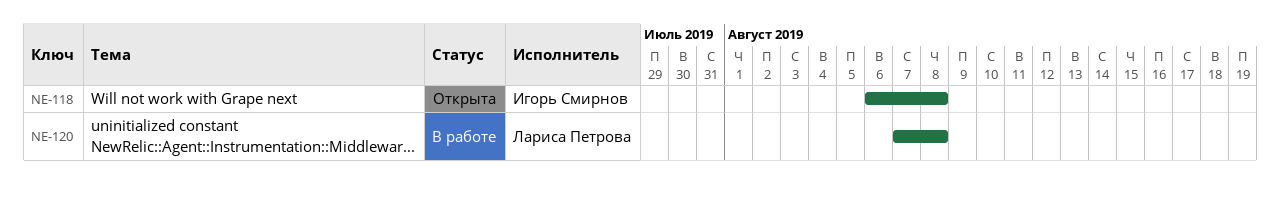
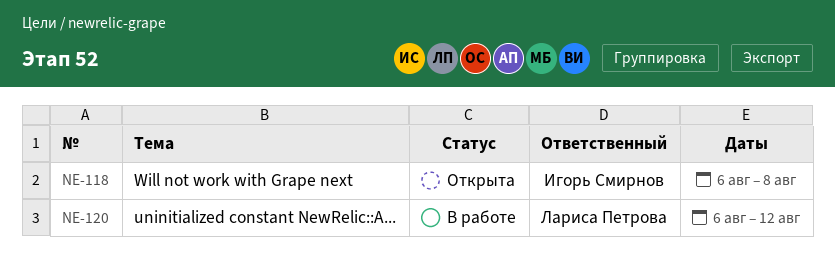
NE-120, start: Aug 7 -> Aug 6
NE-120, due: Aug 8 -> Aug 12

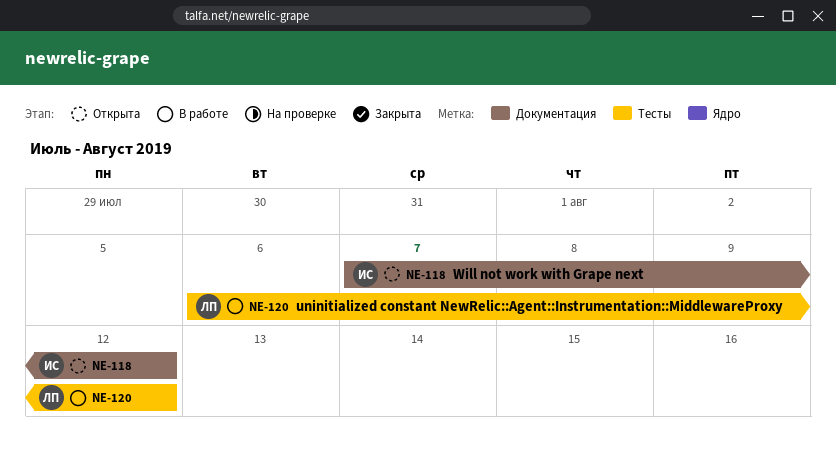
NE-118, start: Aug 6 -> Aug 7
NE-118, due: Aug 8 -> Aug 12

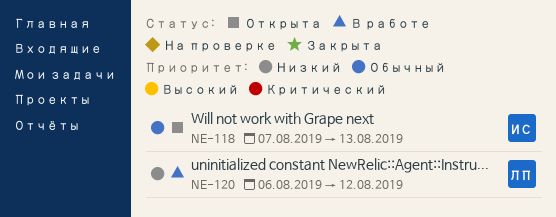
NE-118, due: Aug 12 -> Aug 13

